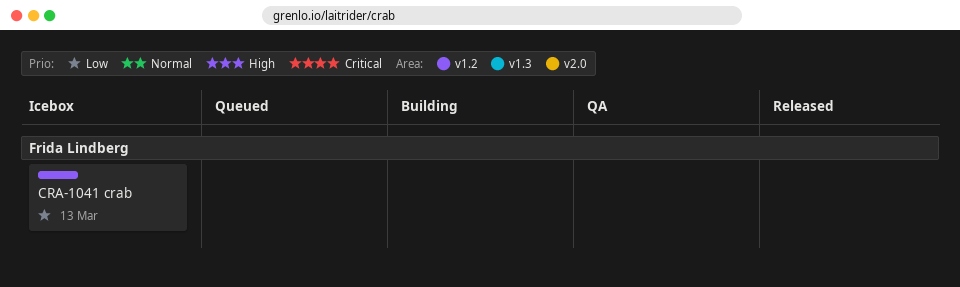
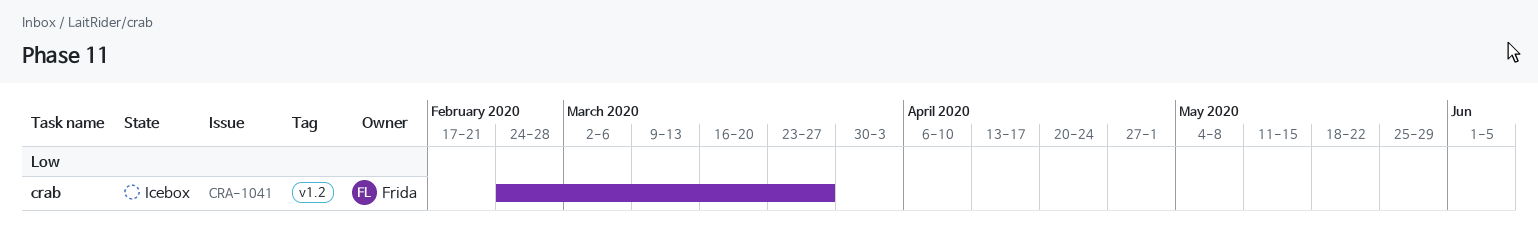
CRA-1041, due: Mar 13 -> Mar 27

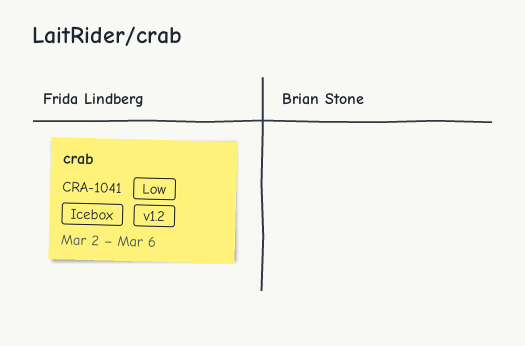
CRA-1041, start: Feb 24 -> Mar 2
CRA-1041, due: Mar 27 -> Mar 6

